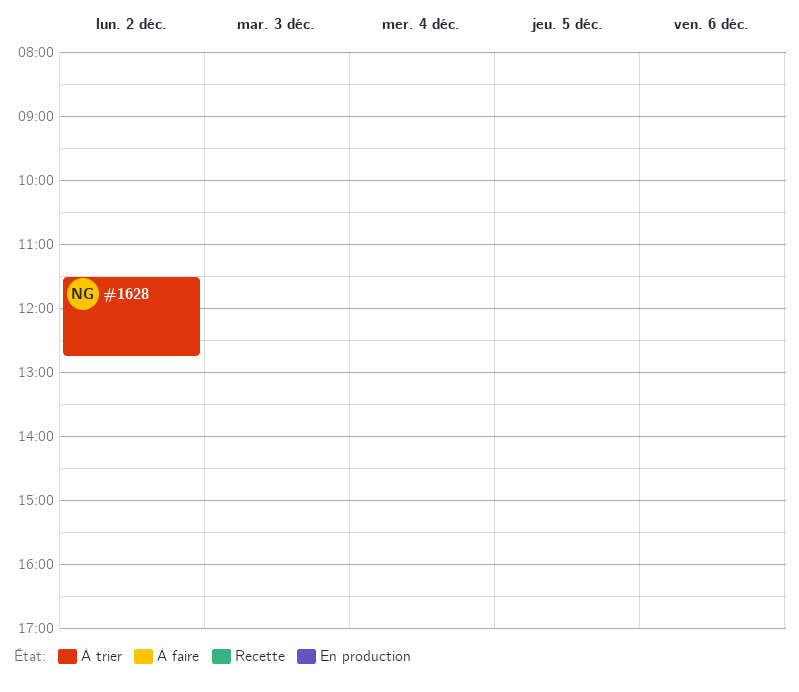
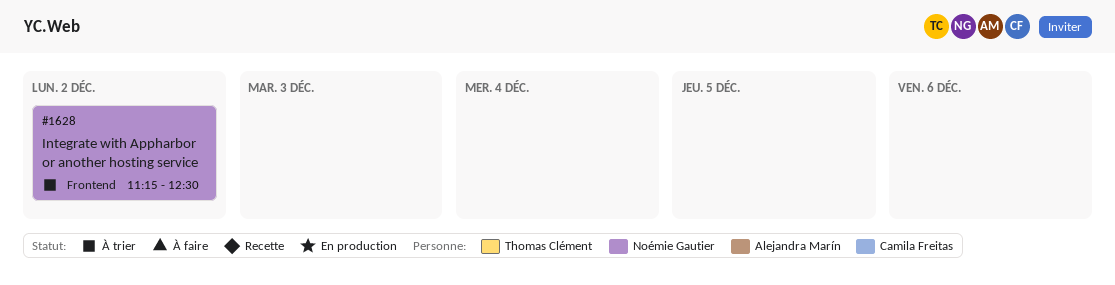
#1628, begins: 11:30 -> 11:15
#1628, ends: 12:45 -> 12:30

